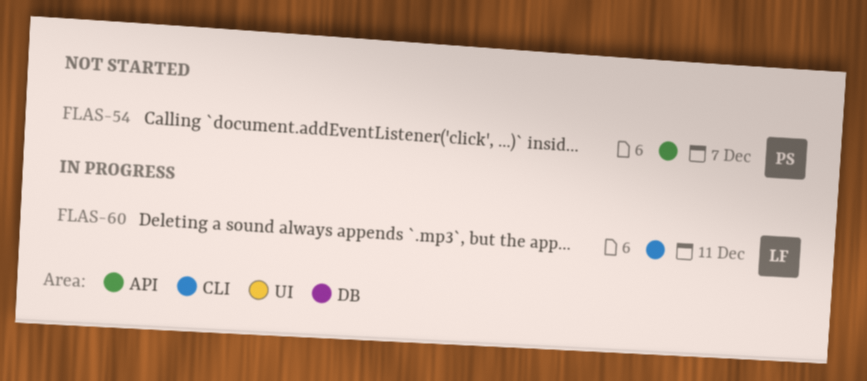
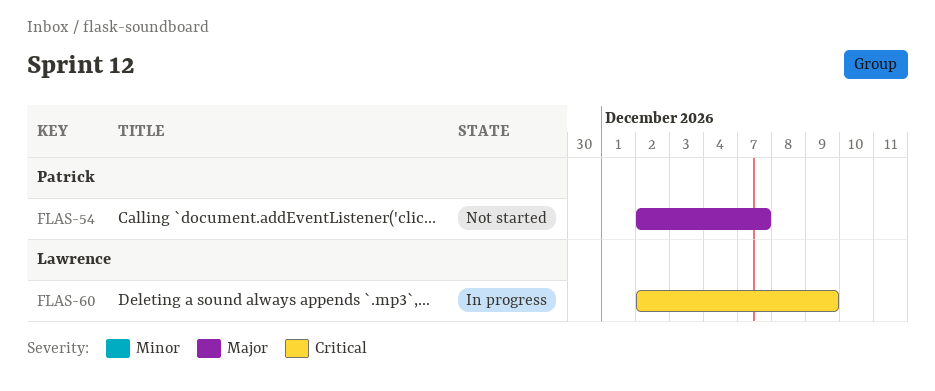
FLAS-60, due: Dec 11 -> Dec 9

